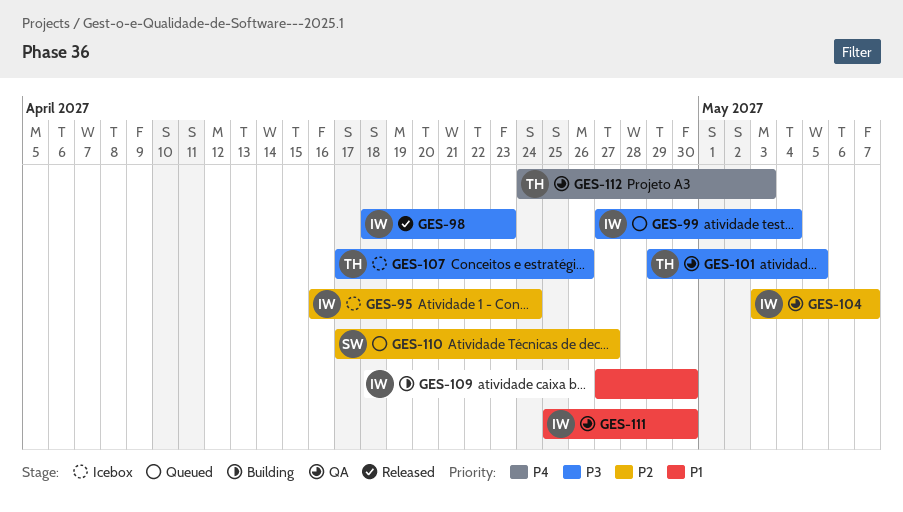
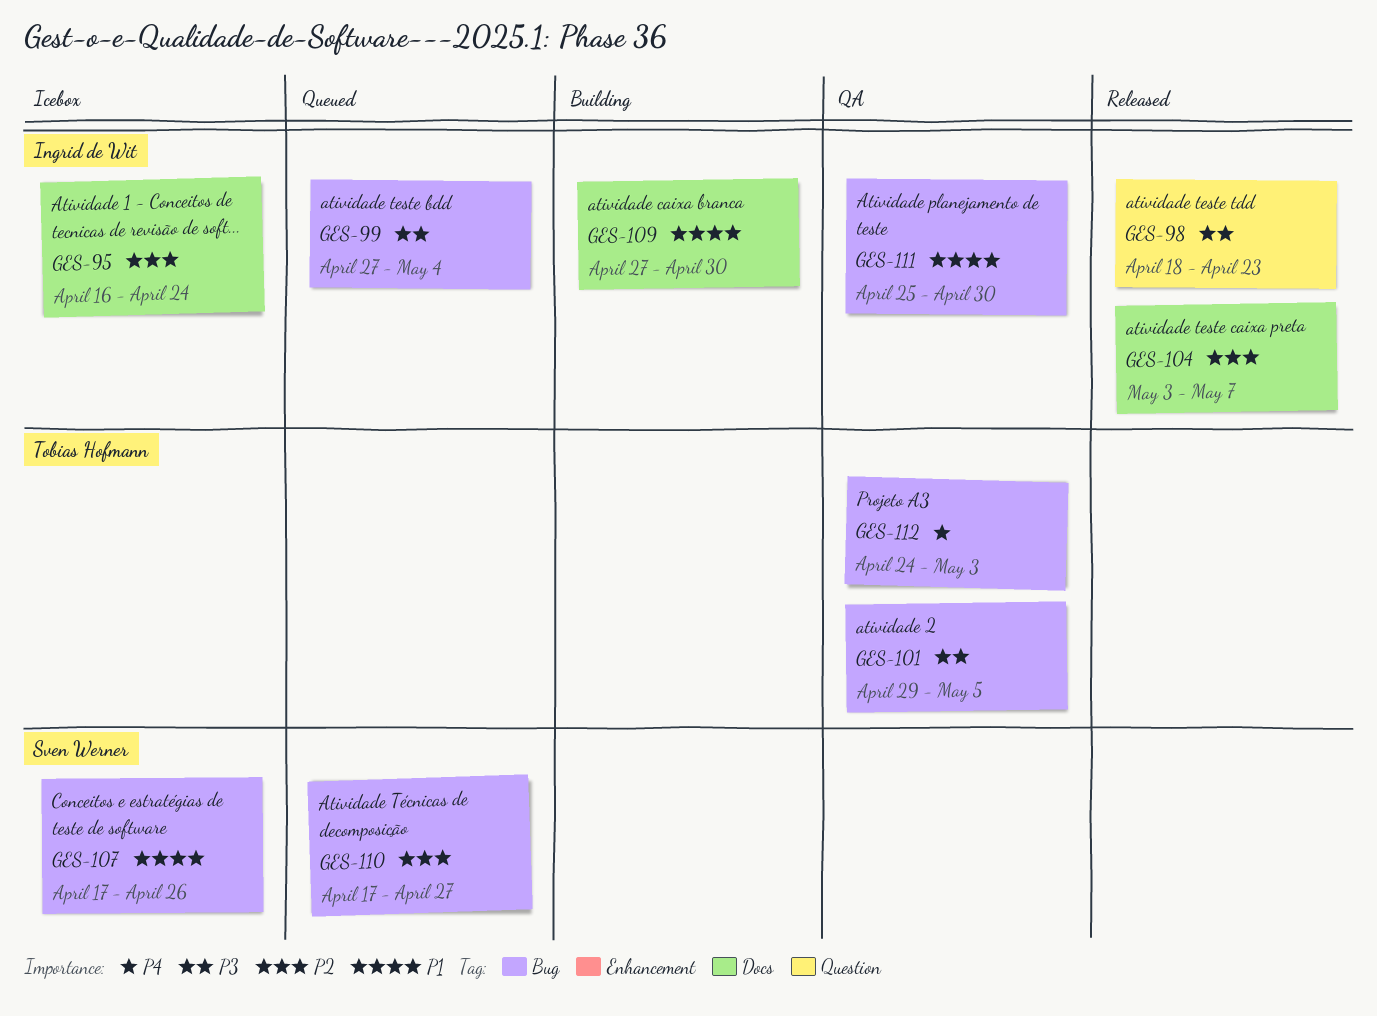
GES-104, status: QA -> Released
GES-107, owner: Tobias Hofmann -> Sven Werner
GES-107, priority: P3 -> P1

